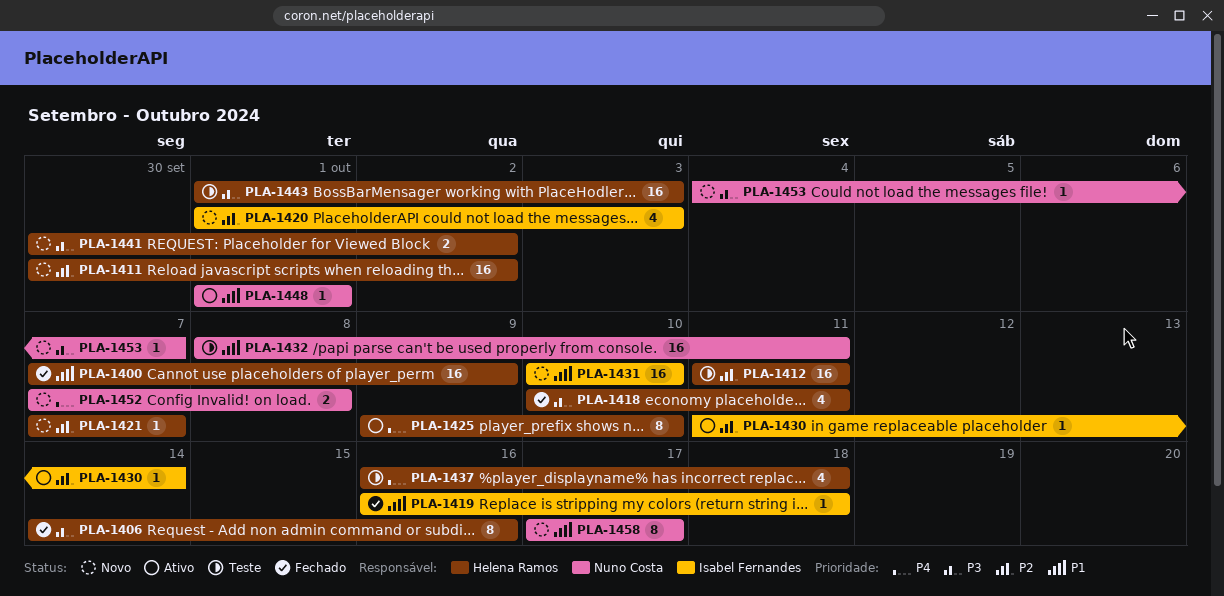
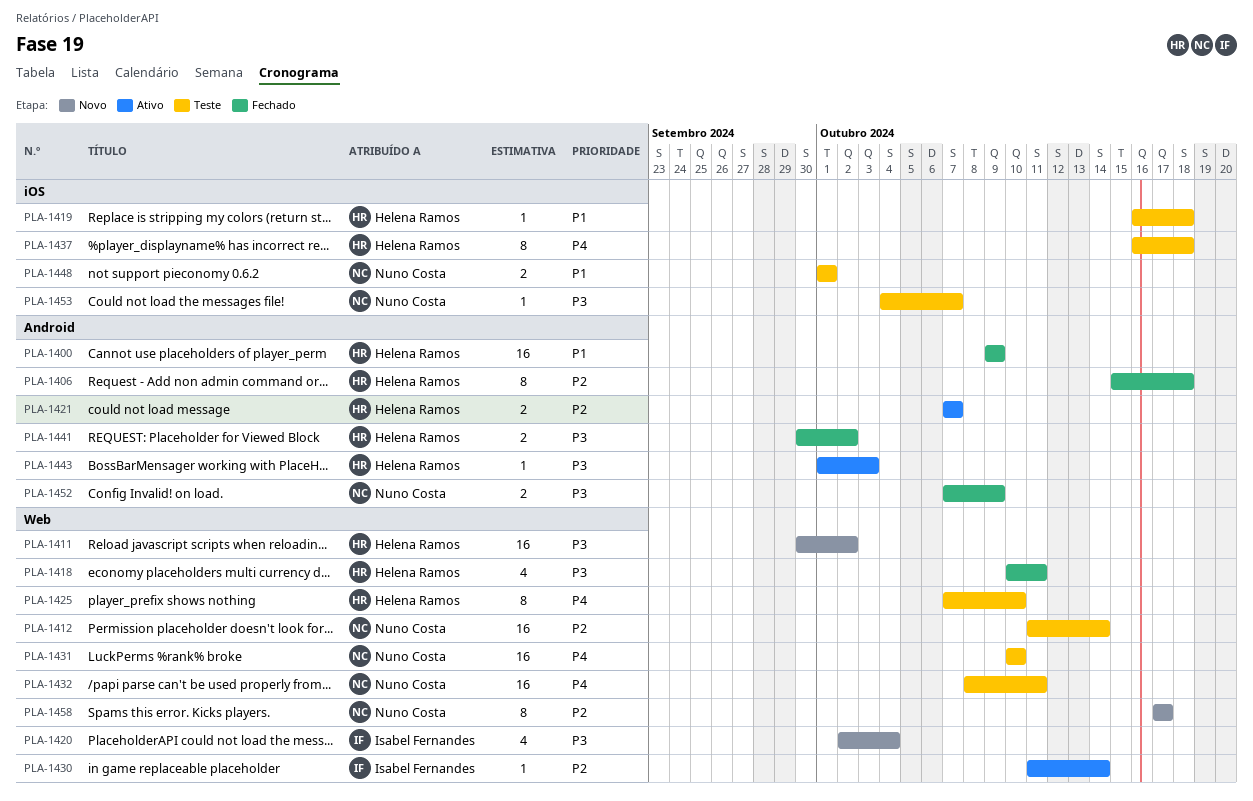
PLA-1400, start: Oct 7 -> Oct 9
PLA-1406, priority: P3 -> P2
PLA-1406, start: Oct 14 -> Oct 15
PLA-1406, due: Oct 16 -> Oct 18
PLA-1411, priority: P2 -> P3
PLA-1412, owner: Helena Ramos -> Nuno Costa
PLA-1412, due: Oct 11 -> Oct 14
PLA-1419, status: Fechado -> Teste
PLA-1419, owner: Isabel Fernandes -> Helena Ramos
PLA-1420, priority: P2 -> P3
PLA-1420, start: Oct 1 -> Oct 2
PLA-1420, due: Oct 3 -> Oct 4
PLA-1421, status: Novo -> Ativo
PLA-1421, estimate: 1 -> 2
PLA-1425, status: Ativo -> Teste
PLA-1425, start: Oct 9 -> Oct 7
PLA-1431, status: Novo -> Teste
PLA-1431, owner: Isabel Fernandes -> Nuno Costa
PLA-1431, priority: P1 -> P4
PLA-1432, priority: P1 -> P4
PLA-1437, estimate: 4 -> 8
PLA-1441, status: Novo -> Fechado
PLA-1443, status: Teste -> Ativo
PLA-1443, estimate: 16 -> 1
PLA-1448, status: Ativo -> Teste
PLA-1448, estimate: 1 -> 2
PLA-1452, status: Novo -> Fechado
PLA-1452, priority: P4 -> P3
PLA-1452, due: Oct 8 -> Oct 9
PLA-1453, status: Novo -> Teste
PLA-1458, priority: P1 -> P2

